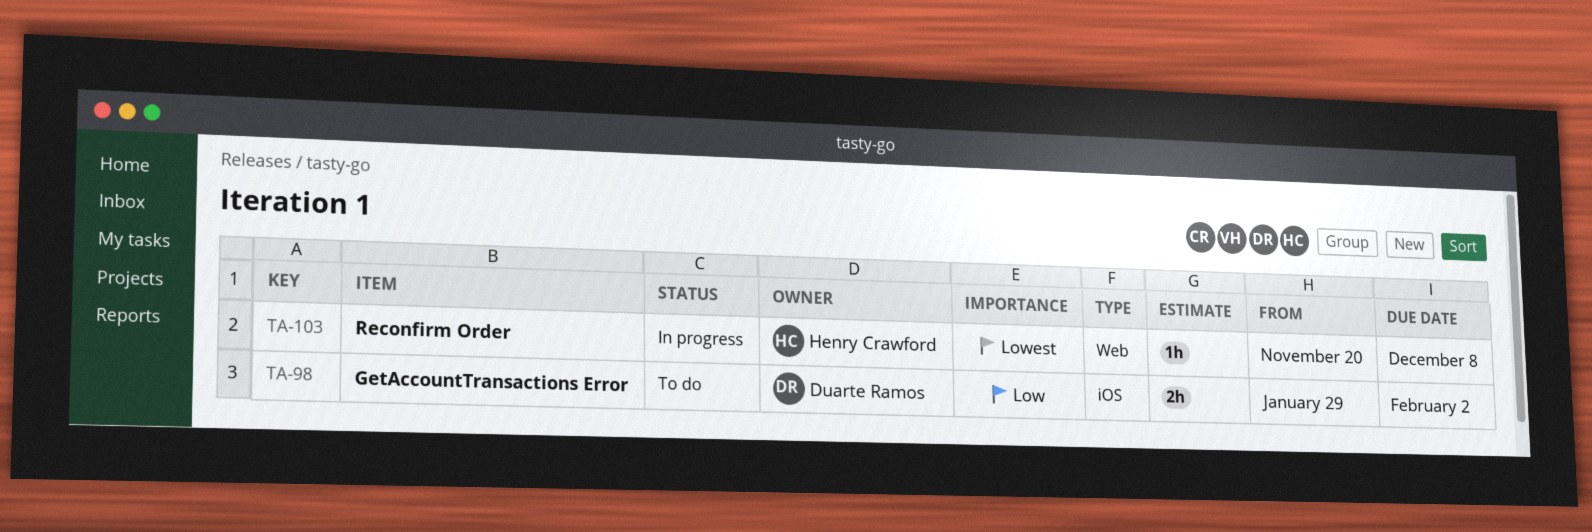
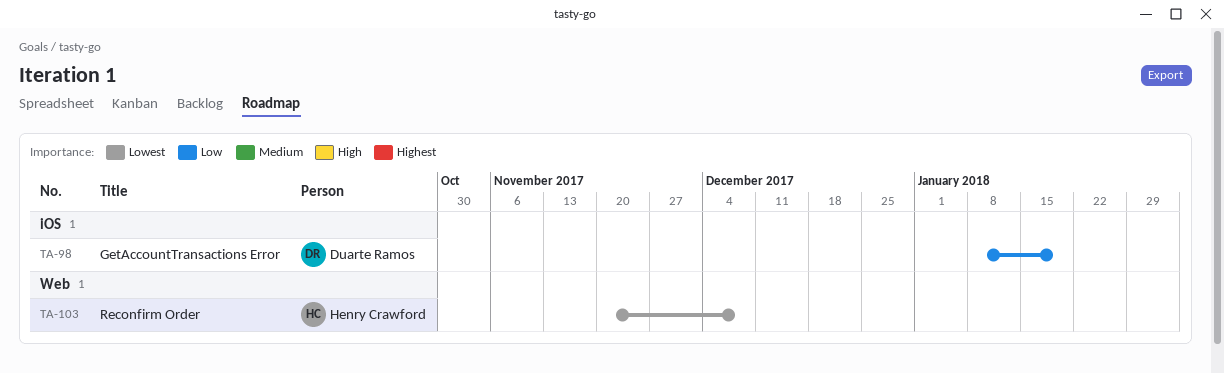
TA-98, start: Jan 29 -> Jan 8
TA-98, due: Feb 2 -> Jan 19

